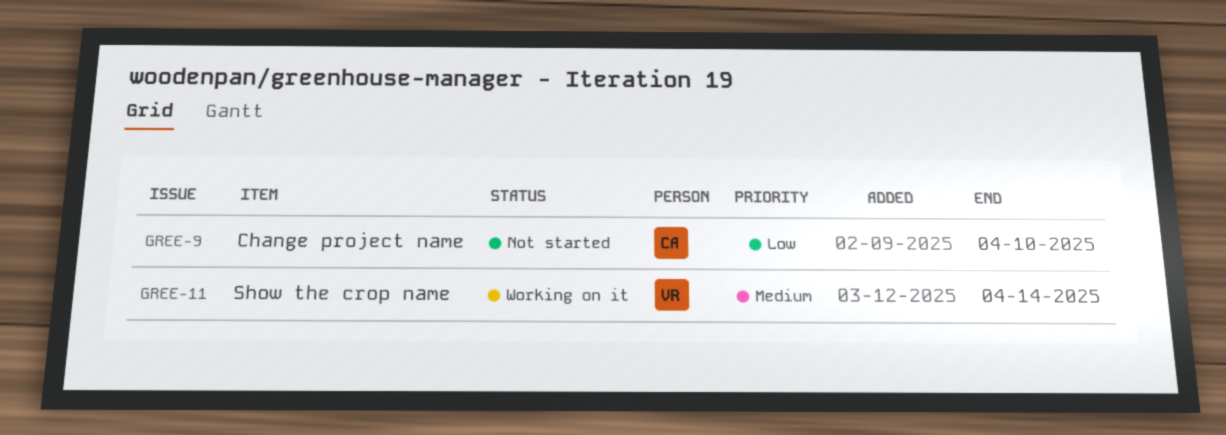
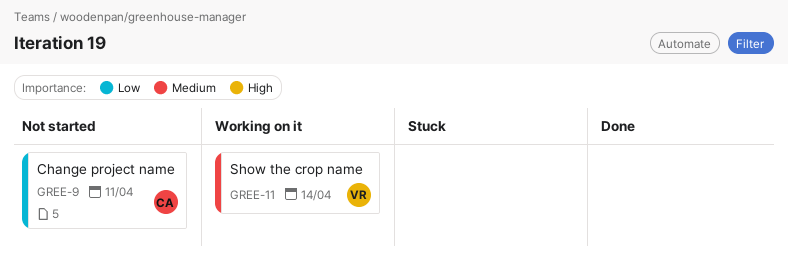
GREE-9, due: Apr 10 -> Apr 11

